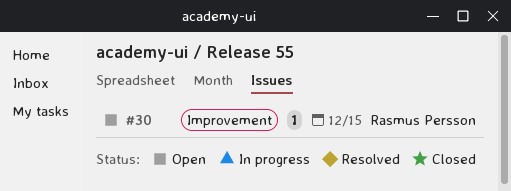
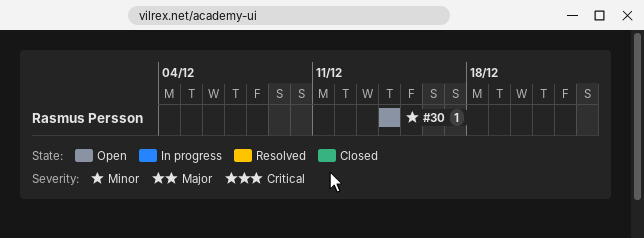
#30, due: Dec 15 -> Dec 14

